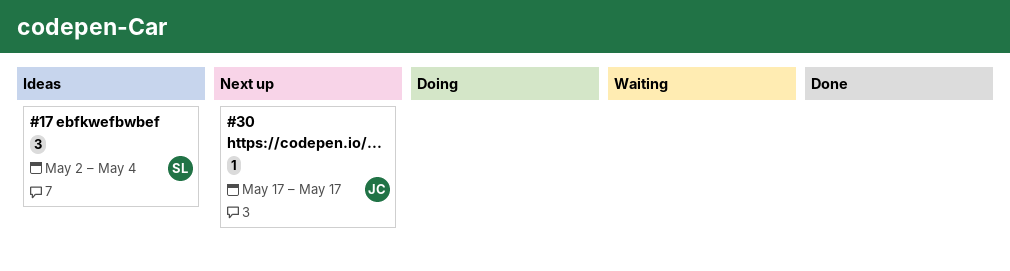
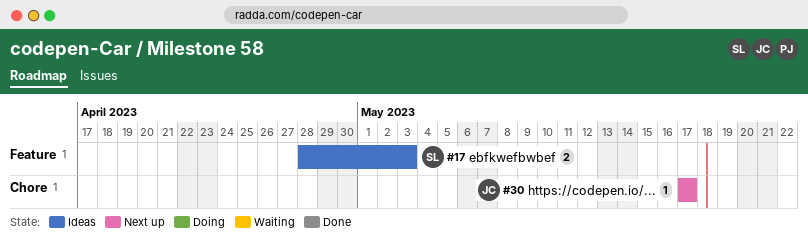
#17, estimate: 3 -> 2
#17, start: May 2 -> Apr 28
#17, due: May 4 -> May 3

